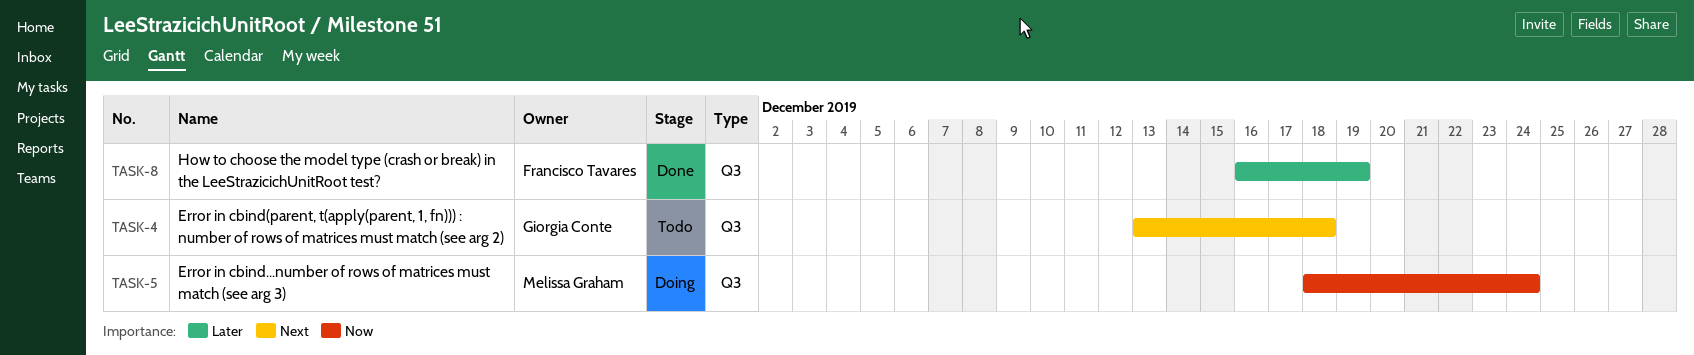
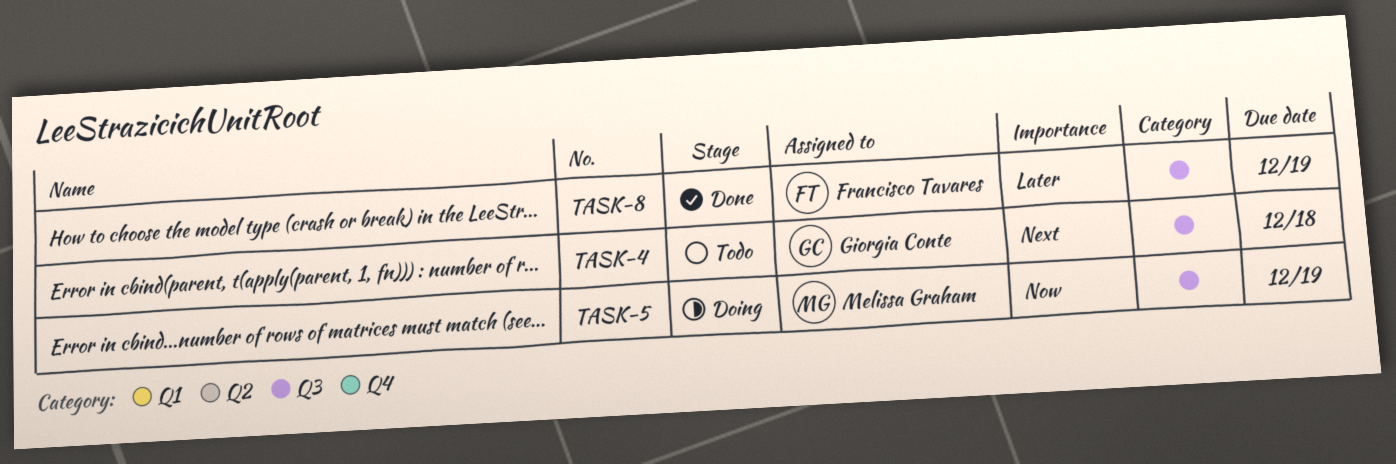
TASK-5, due: Dec 24 -> Dec 19

